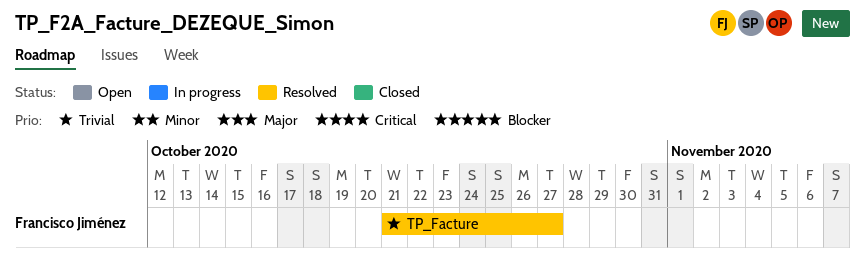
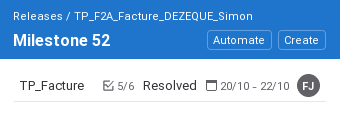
TP_Facture, start: Oct 21 -> Oct 20
TP_Facture, due: Oct 27 -> Oct 22

